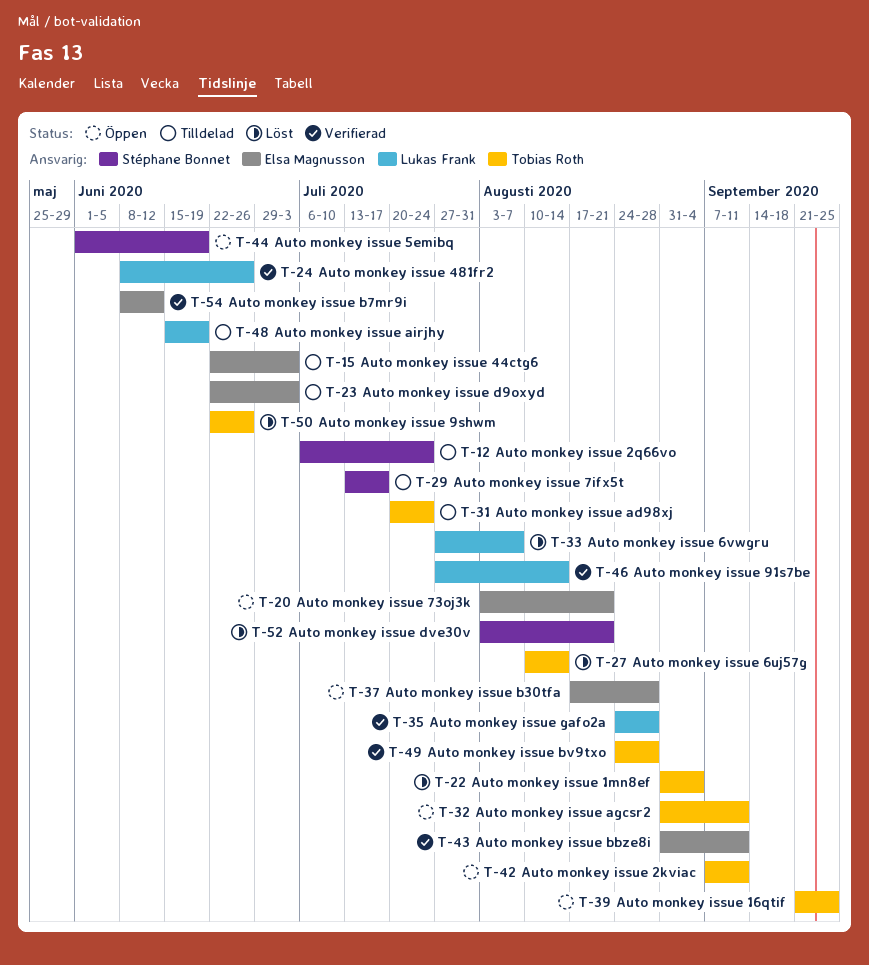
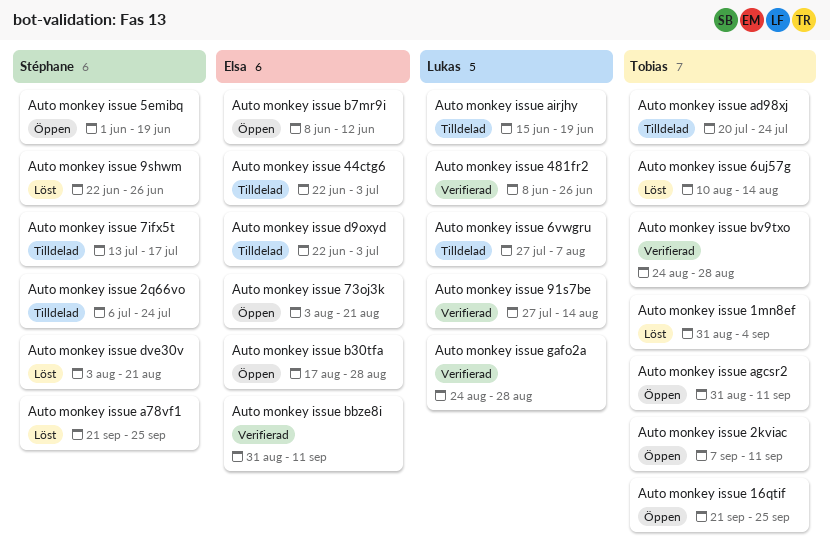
Auto monkey issue 6vwgru, status: Löst -> Tilldelad
Auto monkey issue 9shwm, owner: Tobias Roth -> Stéphane Bonnet
Auto monkey issue a78vf1: none -> present
Auto monkey issue b7mr9i, status: Verifierad -> Öppen

